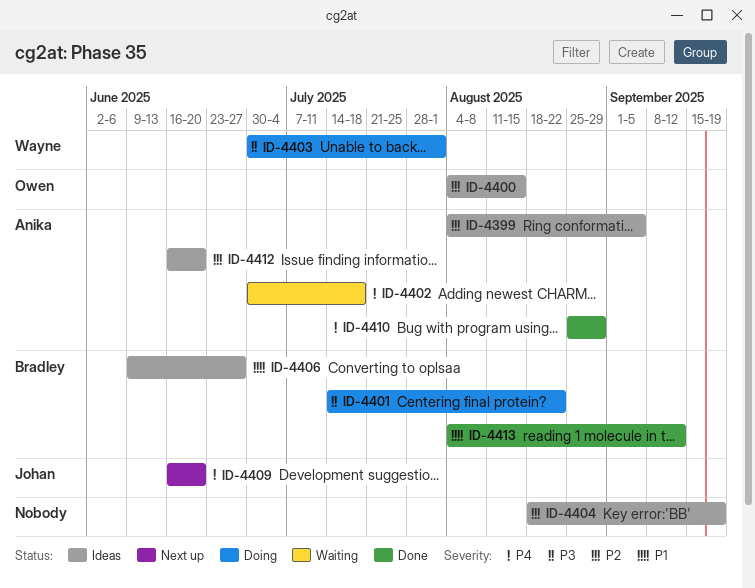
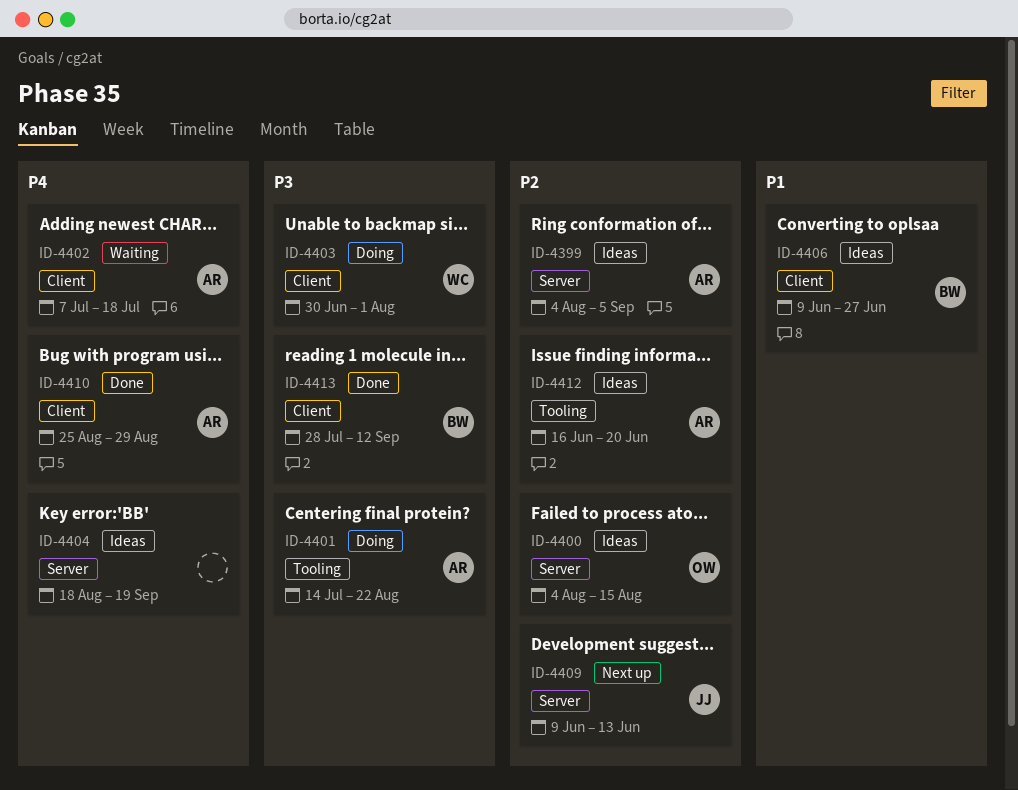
ID-4401, owner: Bradley -> Anika
ID-4402, start: Jun 30 -> Jul 7
ID-4404, priority: P2 -> P4
ID-4409, priority: P4 -> P2
ID-4409, start: Jun 16 -> Jun 9
ID-4409, due: Jun 20 -> Jun 13
ID-4413, priority: P1 -> P3
ID-4413, start: Aug 4 -> Jul 28

